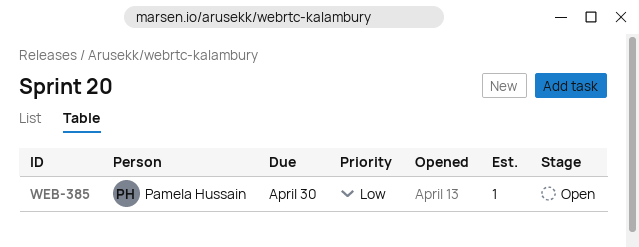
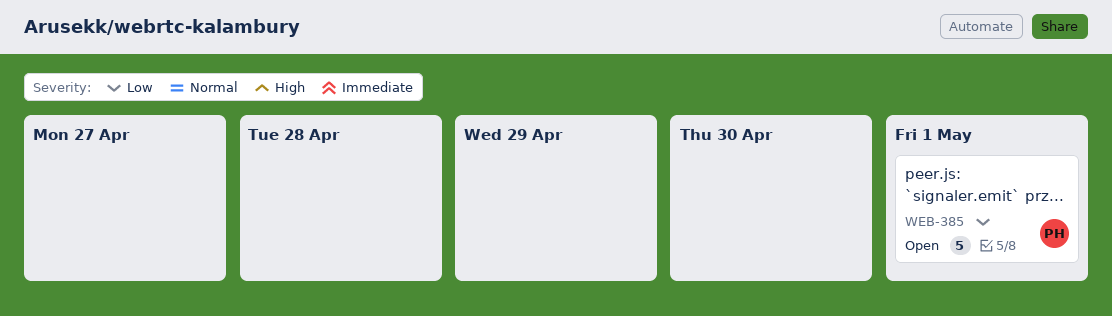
WEB-385, estimate: 1 -> 5
WEB-385, due: Apr 30 -> May 1

